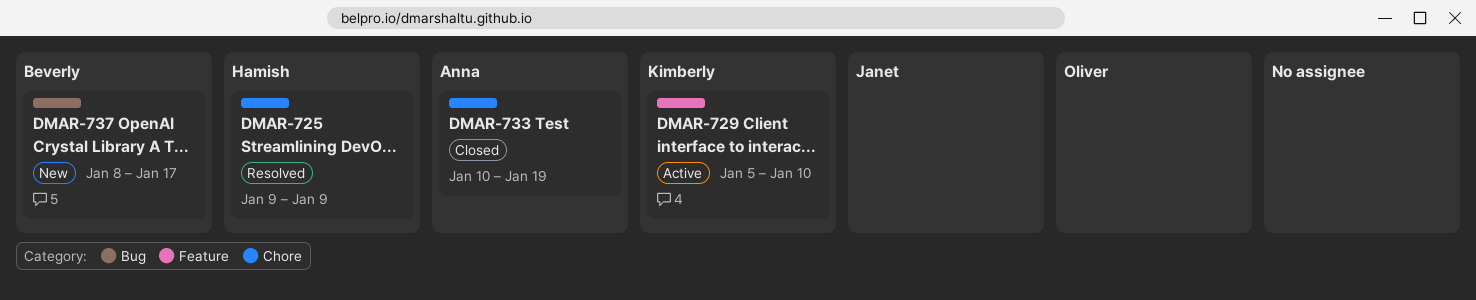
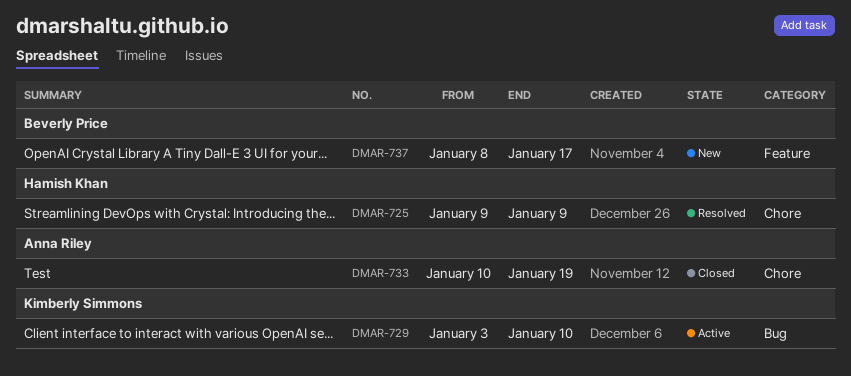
DMAR-729, label: Feature -> Bug
DMAR-729, start: Jan 5 -> Jan 3
DMAR-737, label: Bug -> Feature

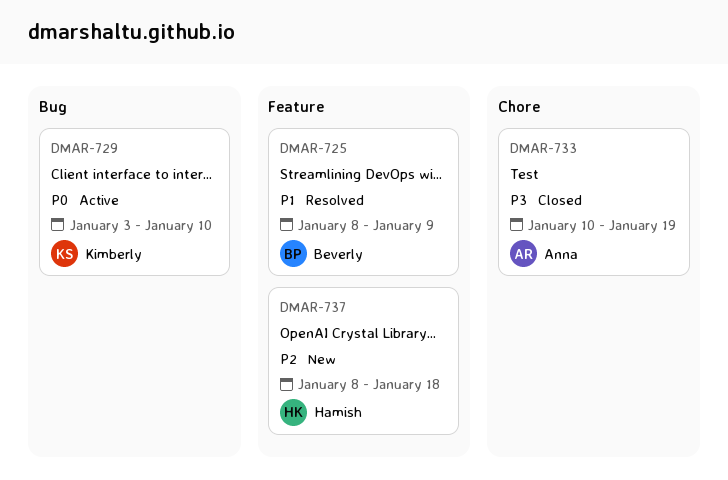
DMAR-725, owner: Hamish Khan -> Beverly Price
DMAR-725, label: Chore -> Feature
DMAR-725, start: Jan 9 -> Jan 8
DMAR-737, owner: Beverly Price -> Hamish Khan
DMAR-737, due: Jan 17 -> Jan 18

